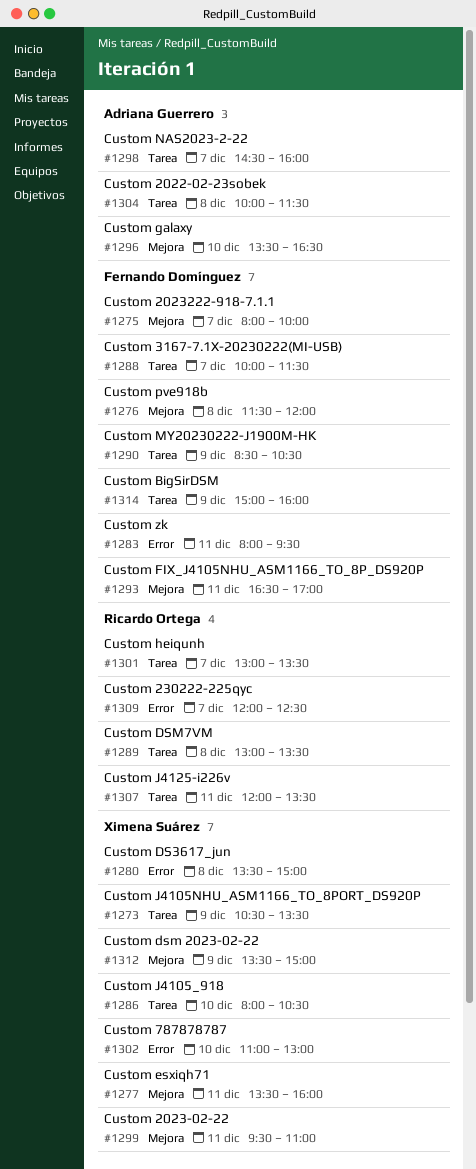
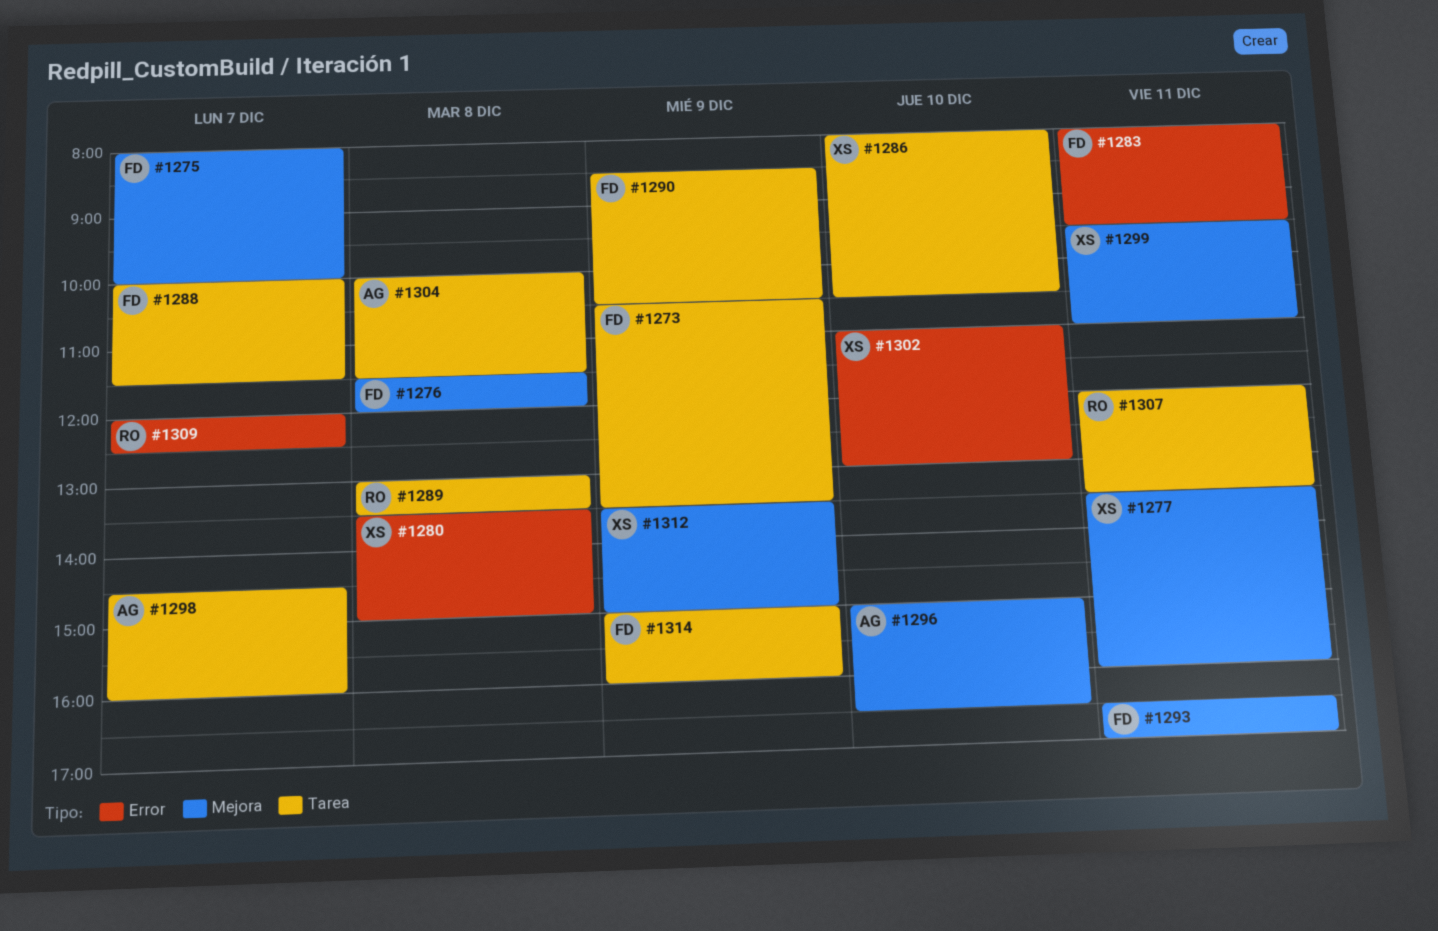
#1273, owner: Ximena Suárez -> Fernando Domínguez
#1296, begins: 13:30 -> 15:00
#1301: present -> none

